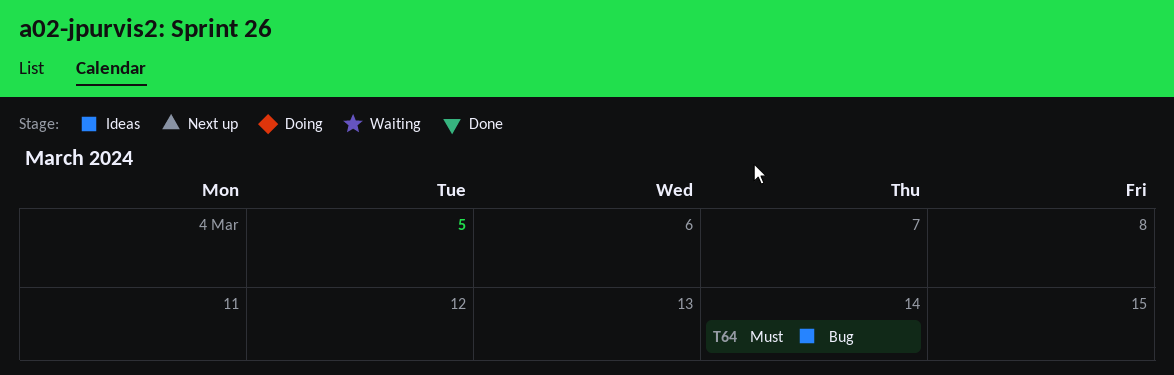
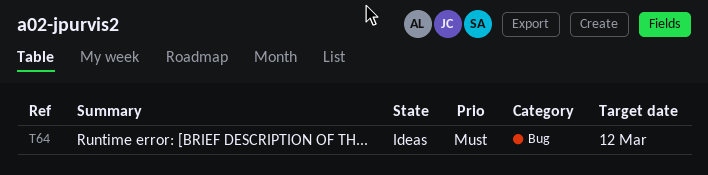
T64, due: Mar 14 -> Mar 12

